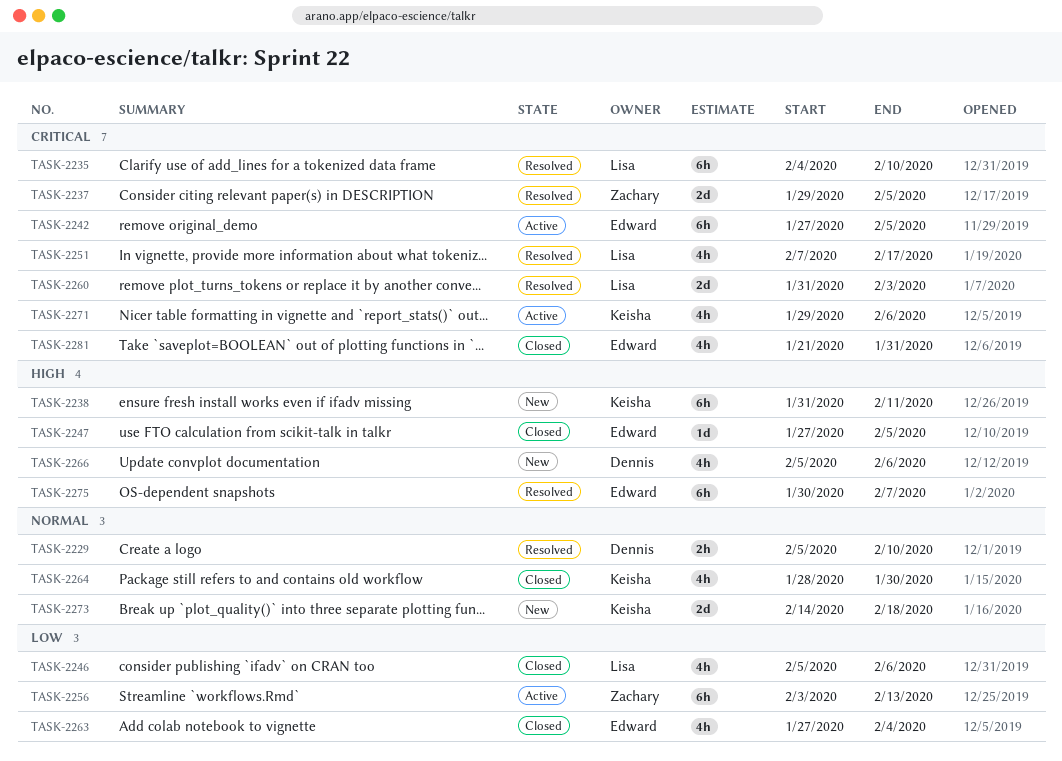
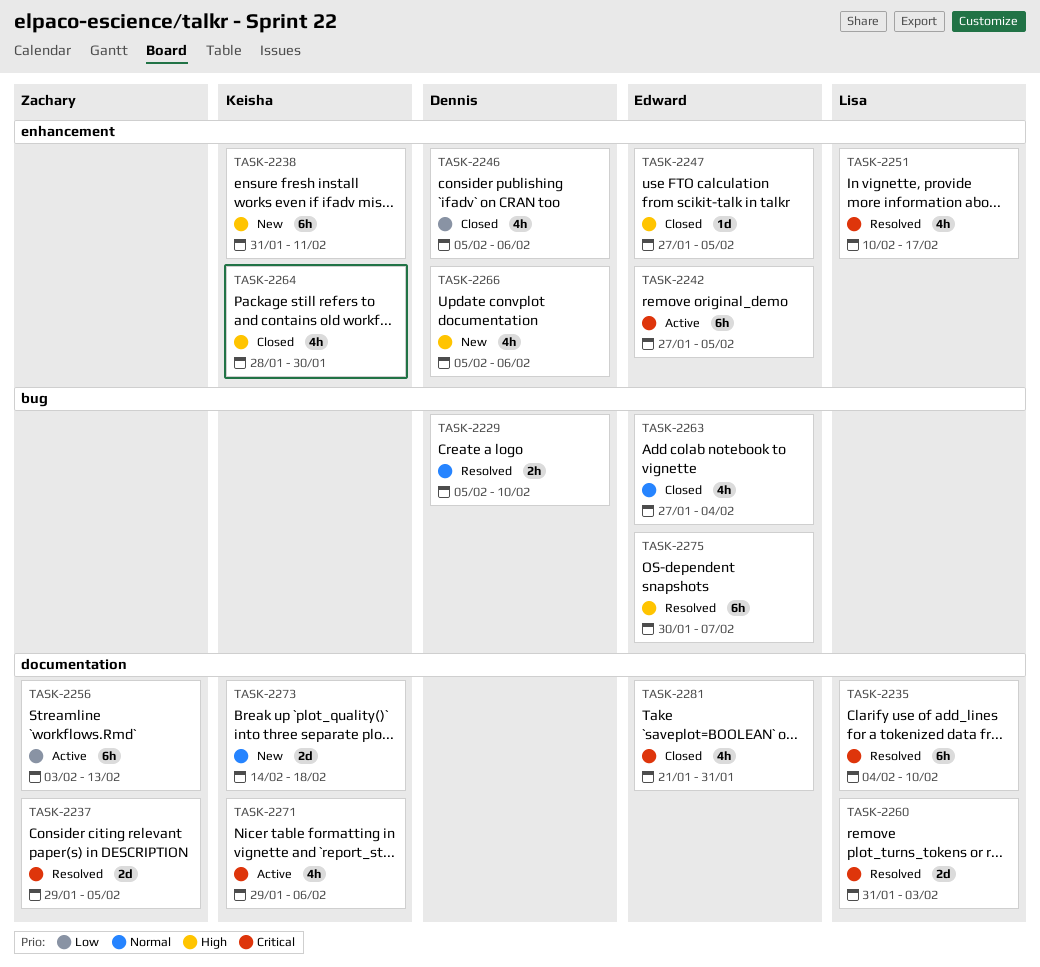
TASK-2246, owner: Lisa -> Dennis
TASK-2251, start: Feb 7 -> Feb 10
TASK-2263, priority: Low -> Normal
TASK-2264, priority: Normal -> High

